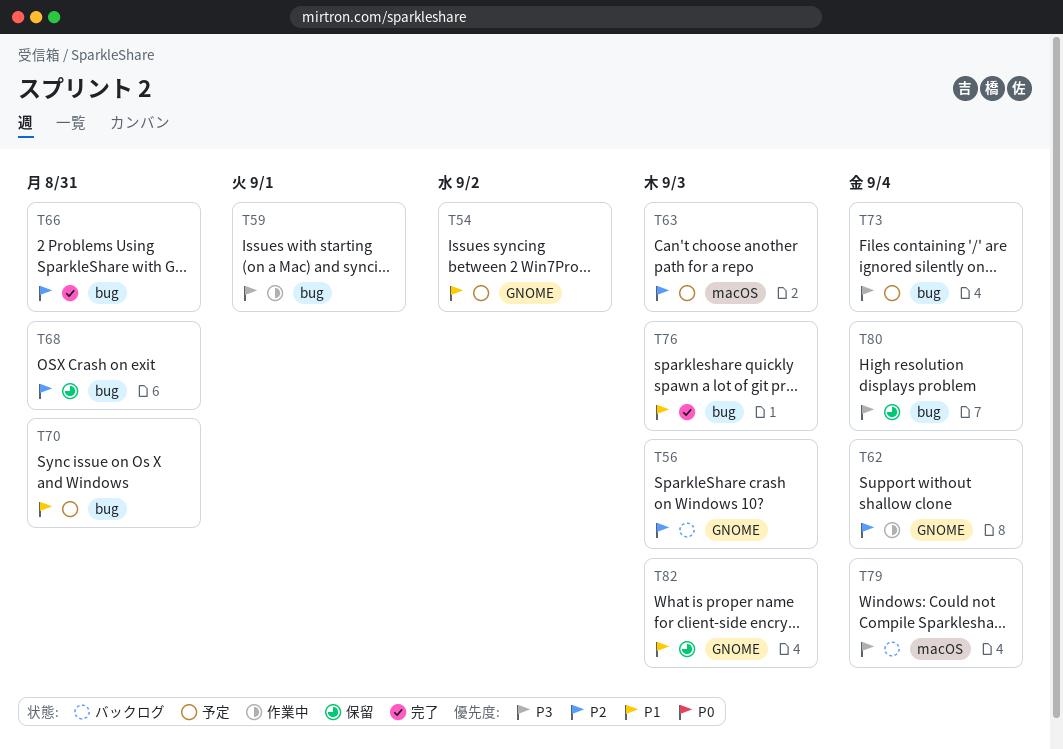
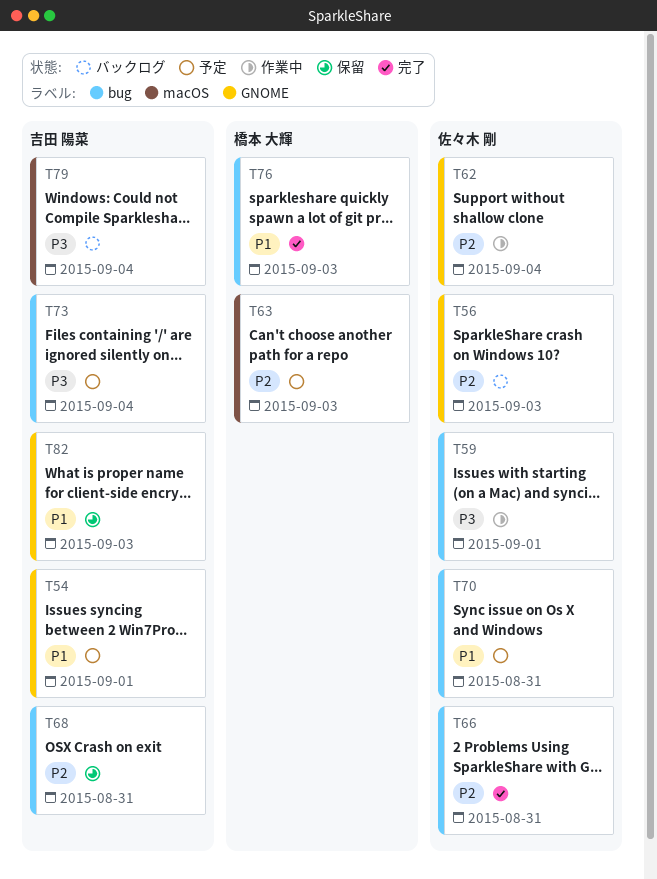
T54, due: Sep 2 -> Sep 1
T80: present -> none

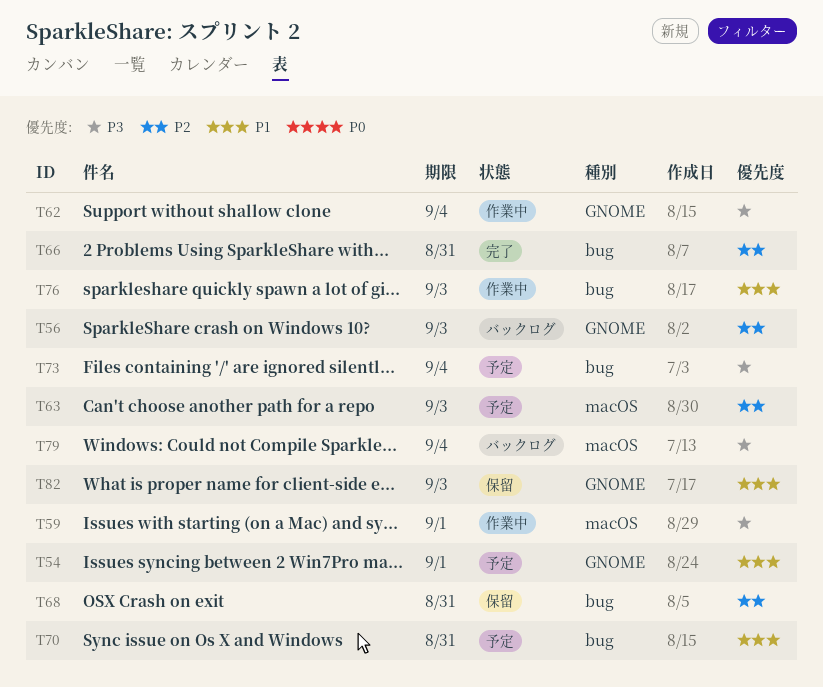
T59, label: bug -> macOS
T62, priority: P2 -> P3
T76, status: 完了 -> 作業中

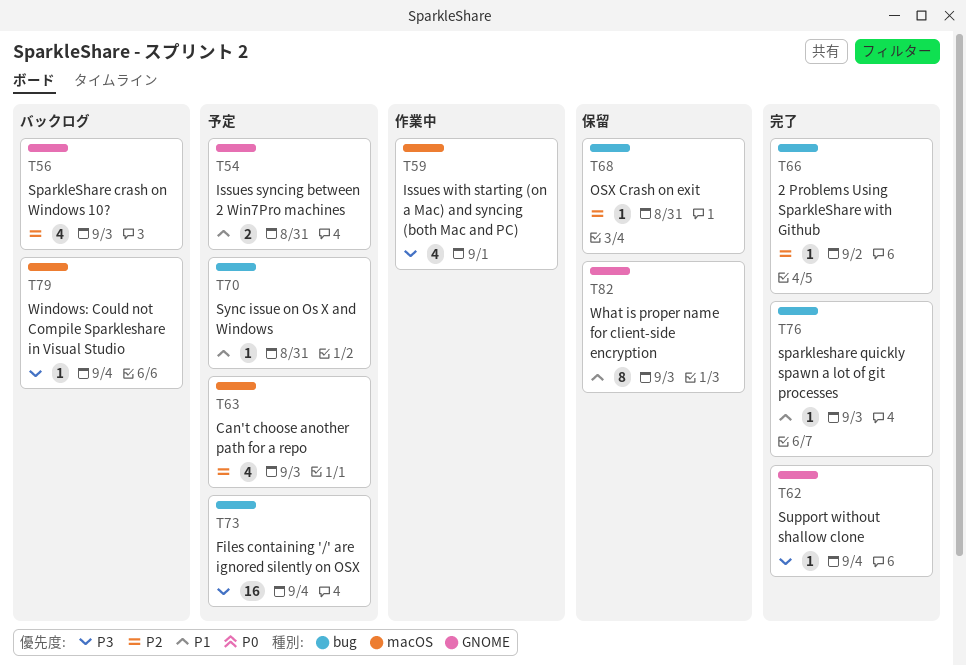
T54, due: Sep 1 -> Aug 31
T62, status: 作業中 -> 完了
T66, due: Aug 31 -> Sep 2
T76, status: 作業中 -> 完了

